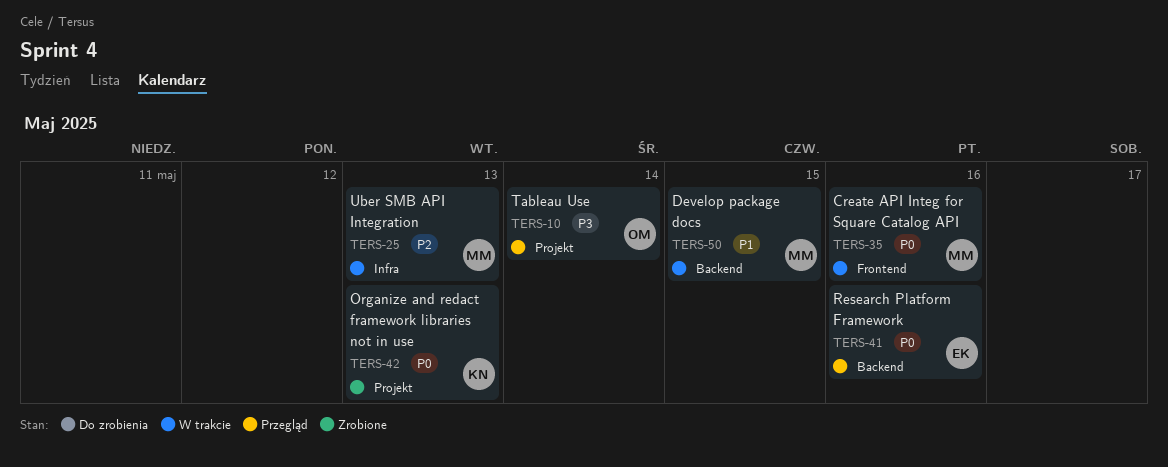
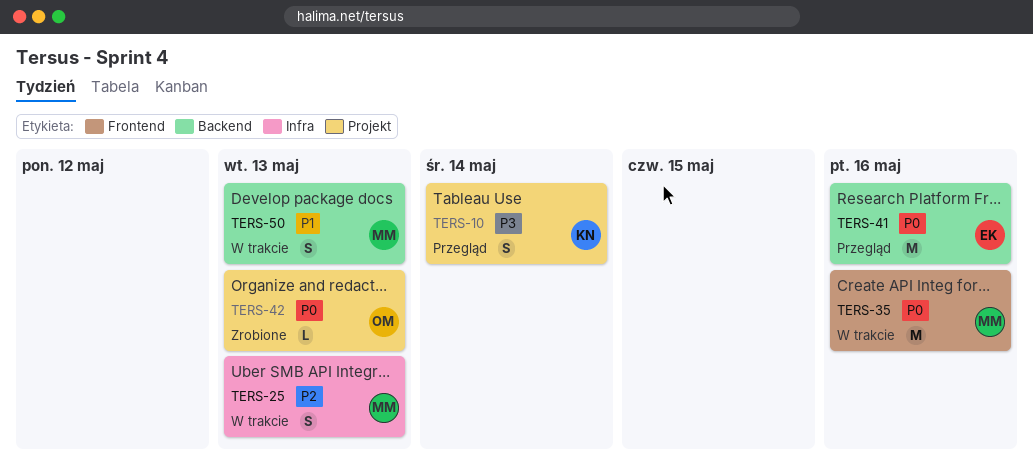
TERS-10, owner: OM -> KN
TERS-42, owner: KN -> OM
TERS-50, due: May 15 -> May 13

